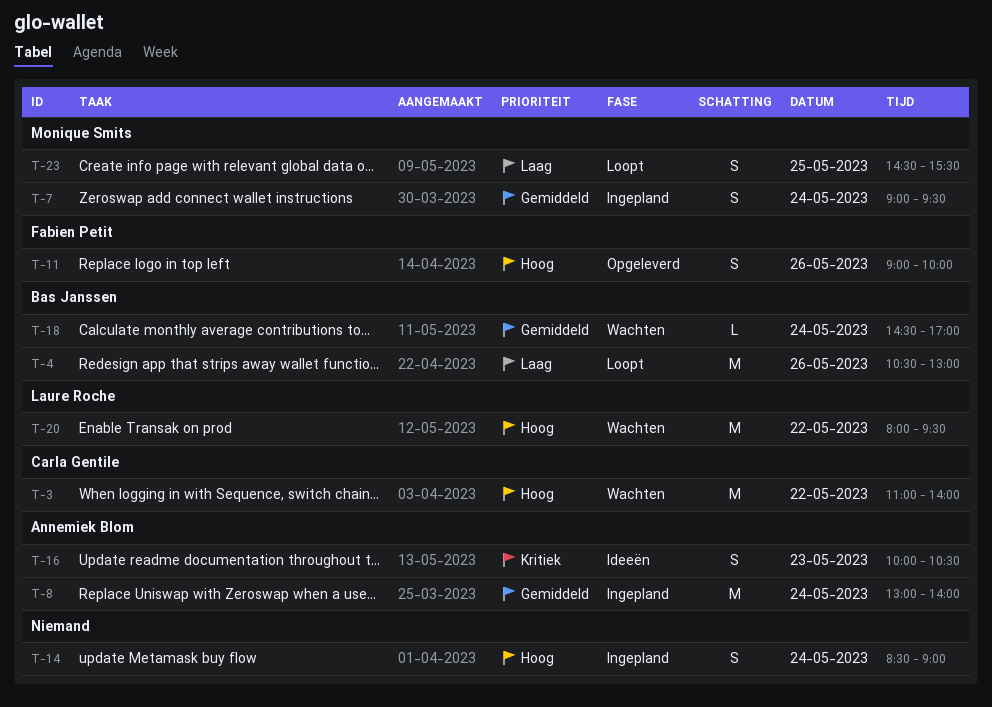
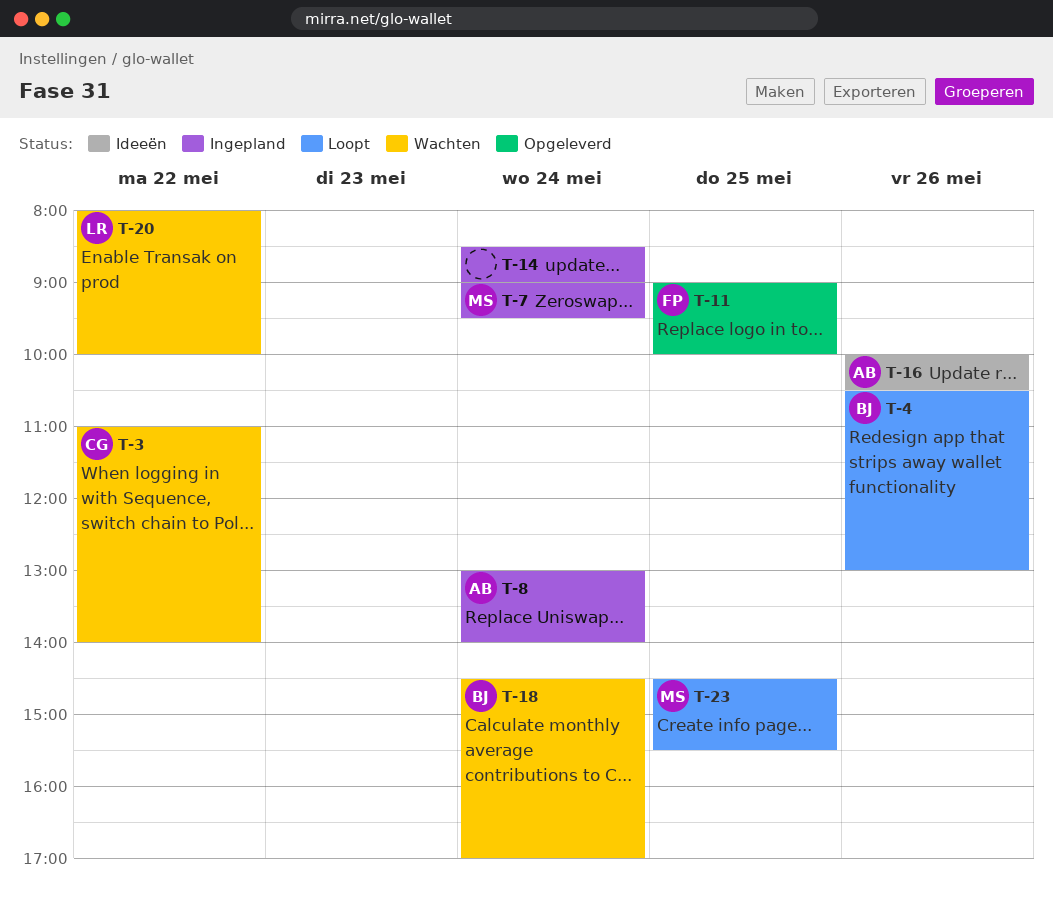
T-11, day: May 26 -> May 25
T-16, day: May 23 -> May 26
T-20, ends: 09:30 -> 10:00

